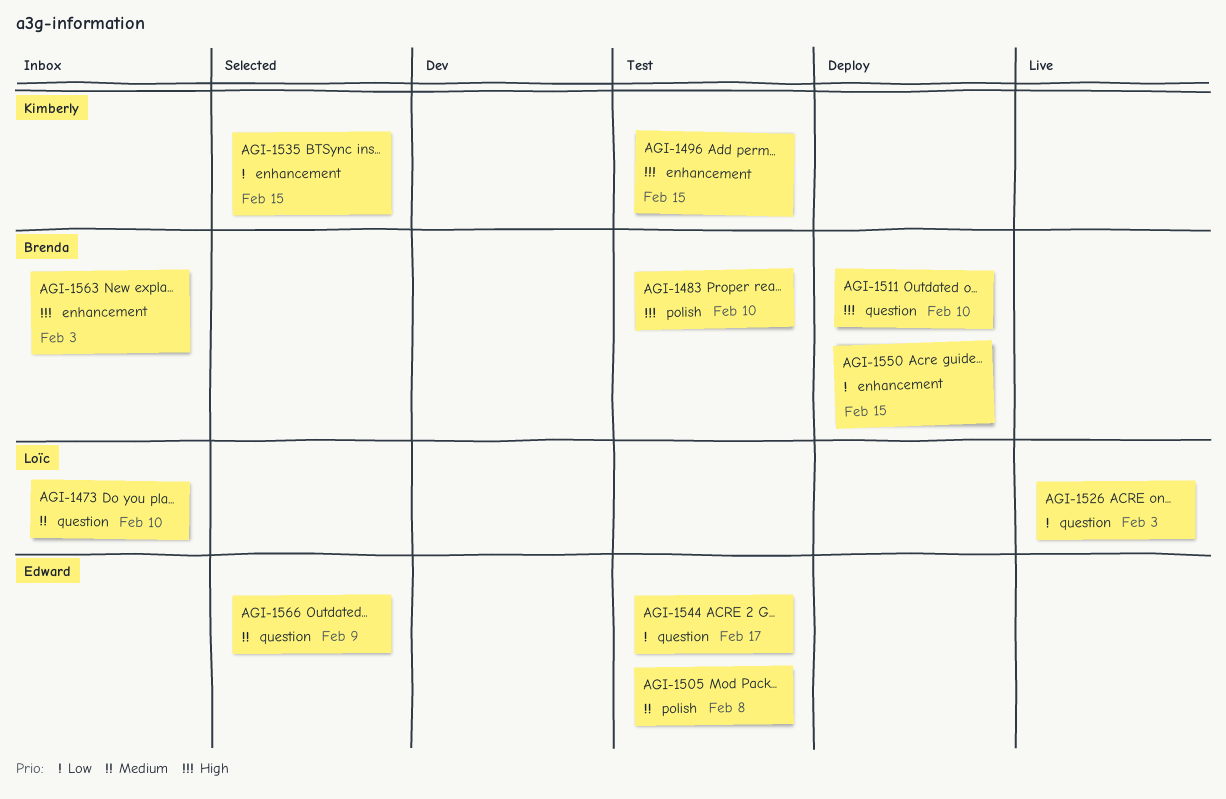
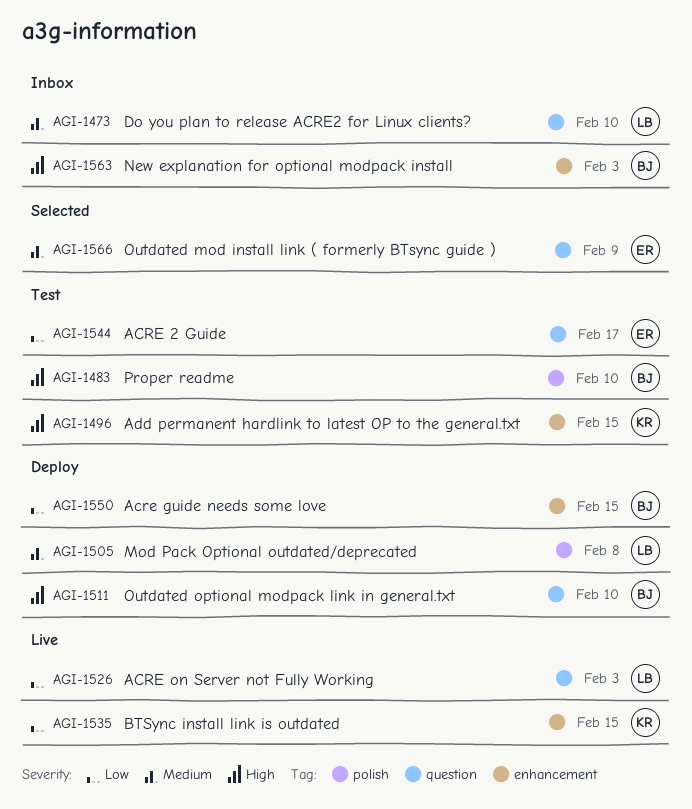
AGI-1505, status: Test -> Deploy
AGI-1505, owner: Edward -> Loïc
AGI-1535, status: Selected -> Live

